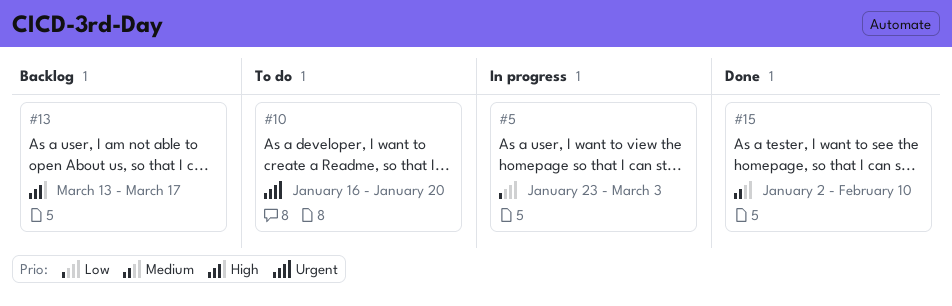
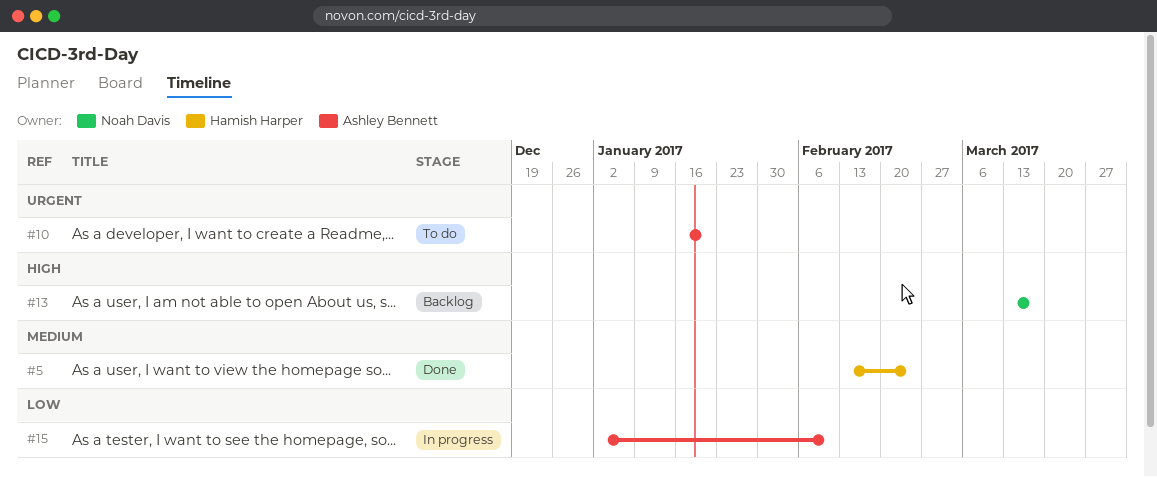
#5, status: In progress -> Done
#5, priority: Low -> Medium
#5, start: Jan 23 -> Feb 13
#5, due: Mar 3 -> Feb 24
#15, status: Done -> In progress
#15, priority: Medium -> Low

